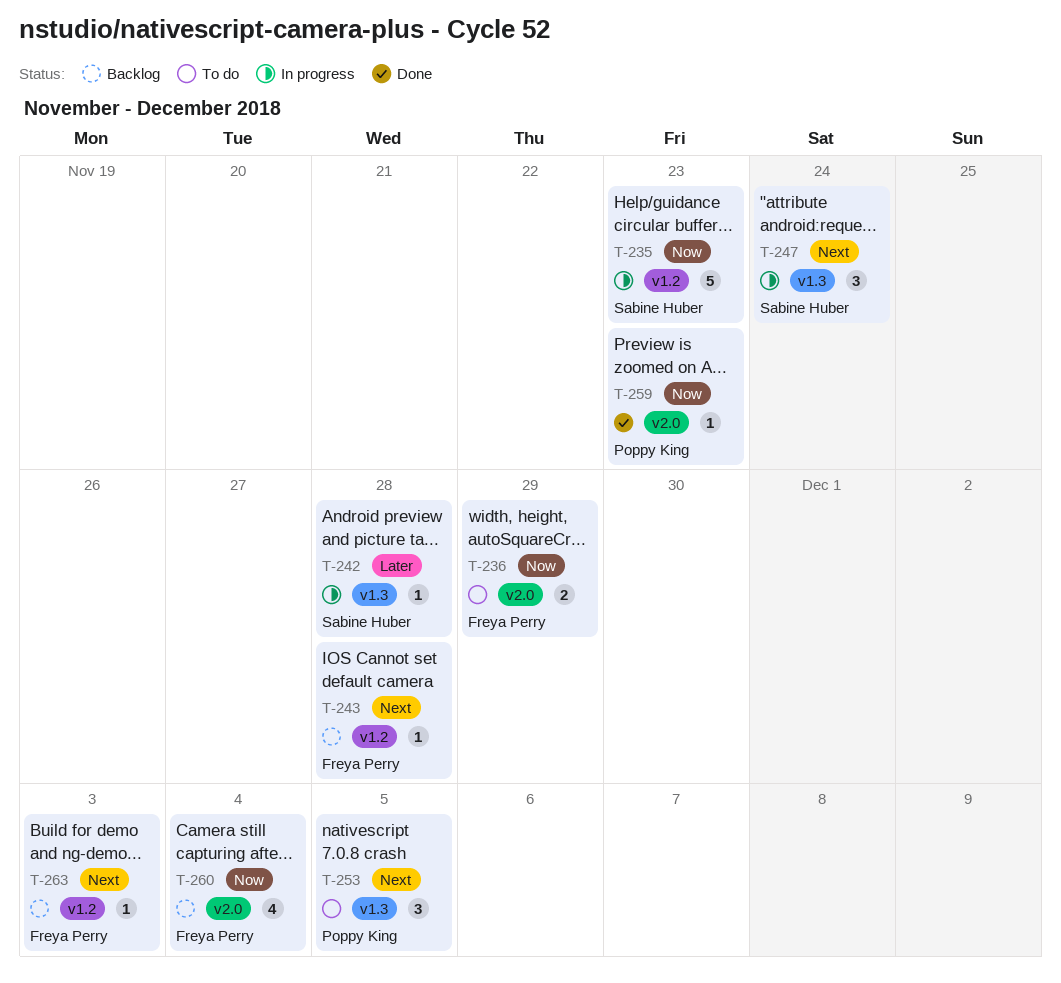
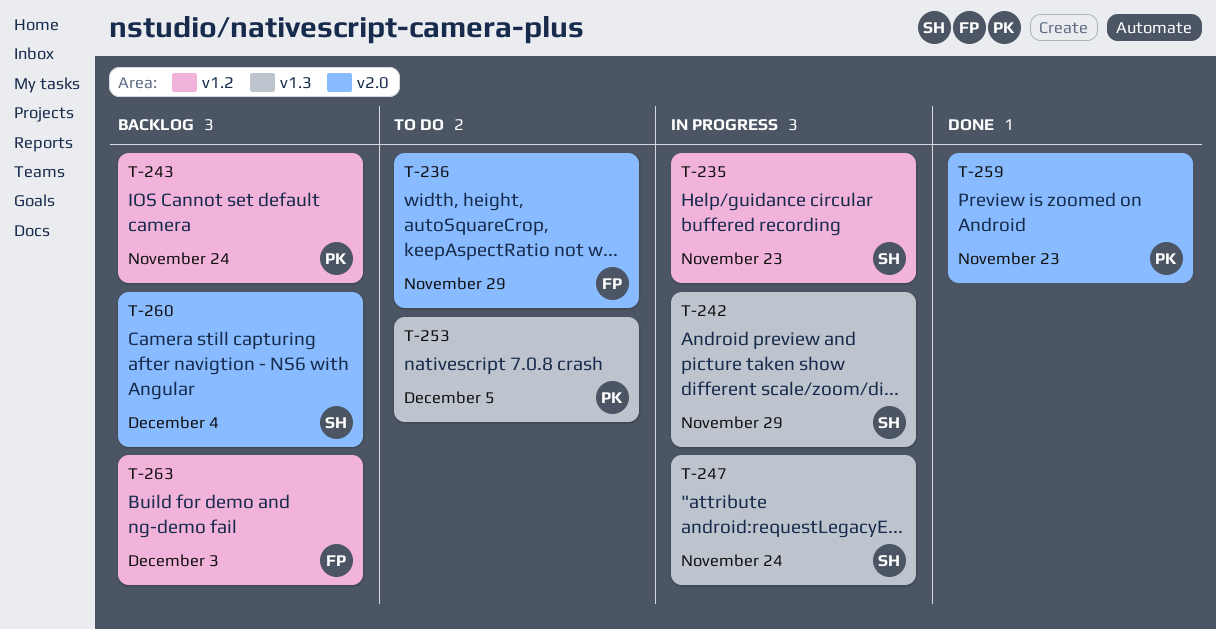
T-242, due: Nov 28 -> Nov 29
T-243, owner: Freya Perry -> Poppy King
T-243, due: Nov 28 -> Nov 24
T-260, owner: Freya Perry -> Sabine Huber

